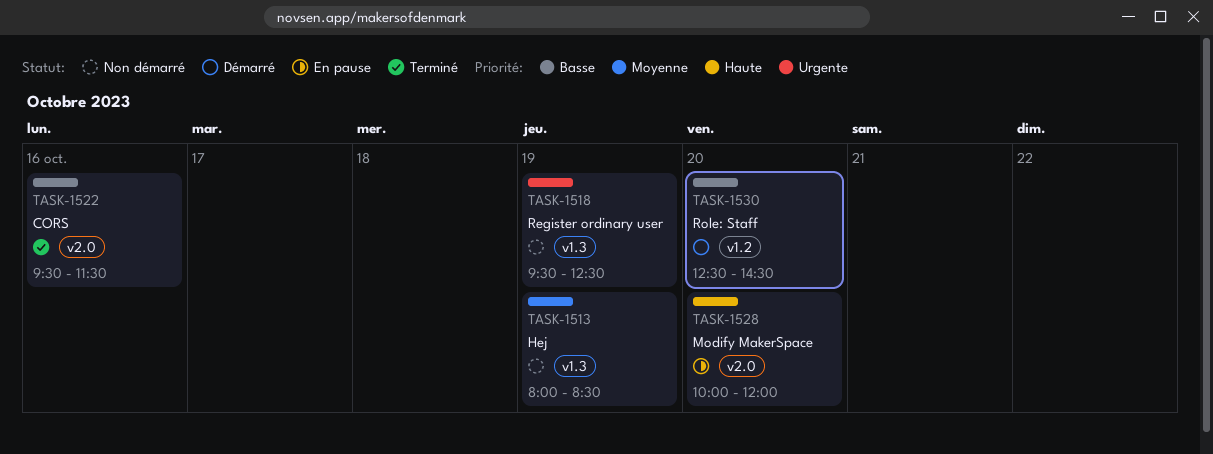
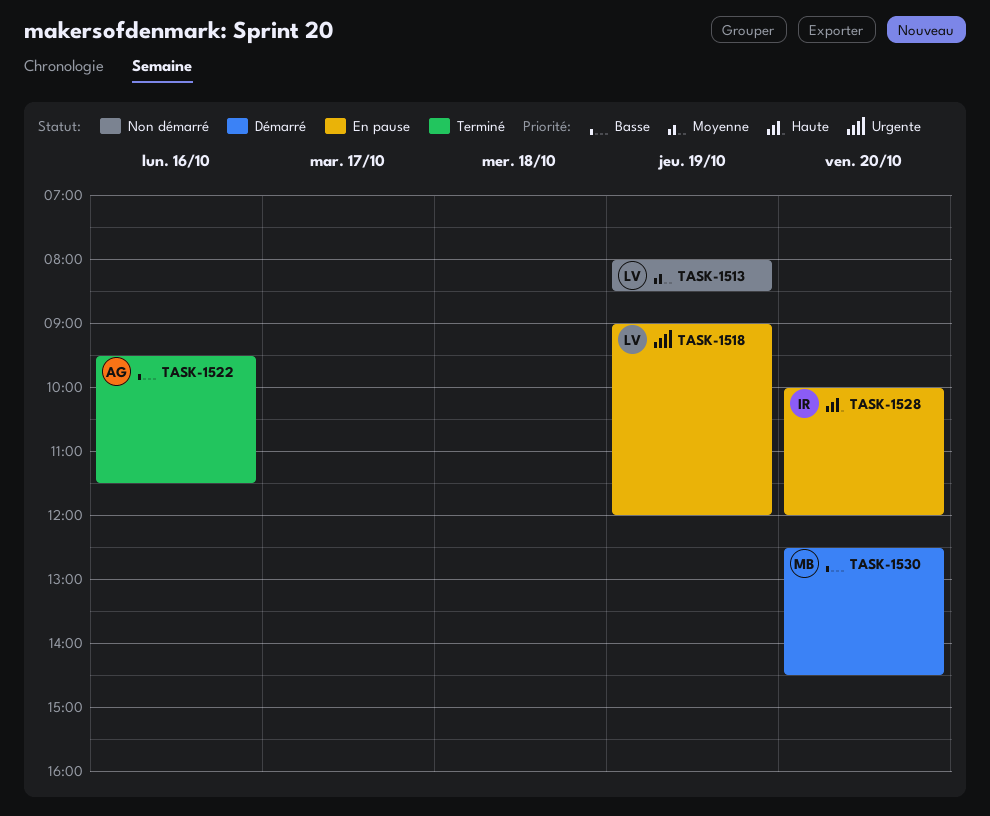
TASK-1518, status: Non démarré -> En pause
TASK-1518, begins: 09:30 -> 09:00
TASK-1518, ends: 12:30 -> 12:00

